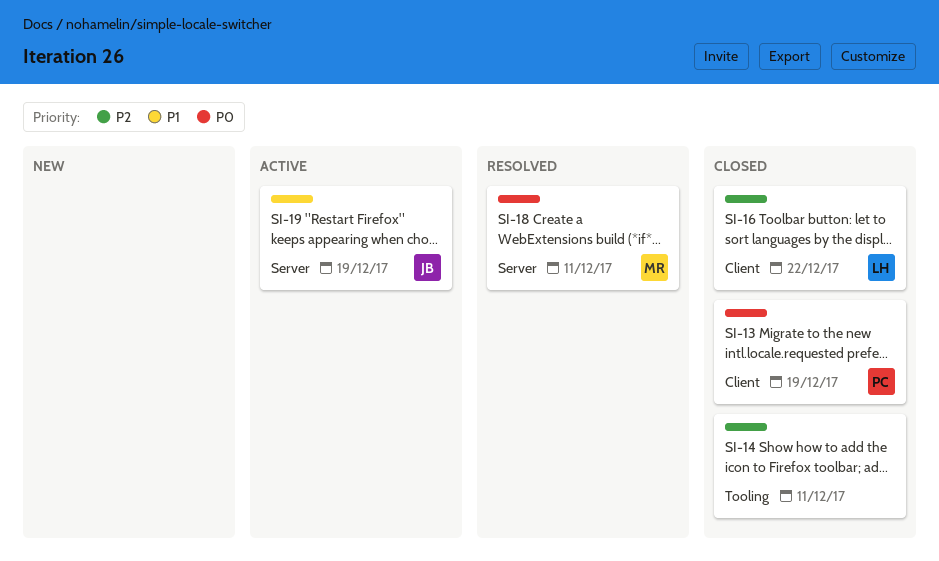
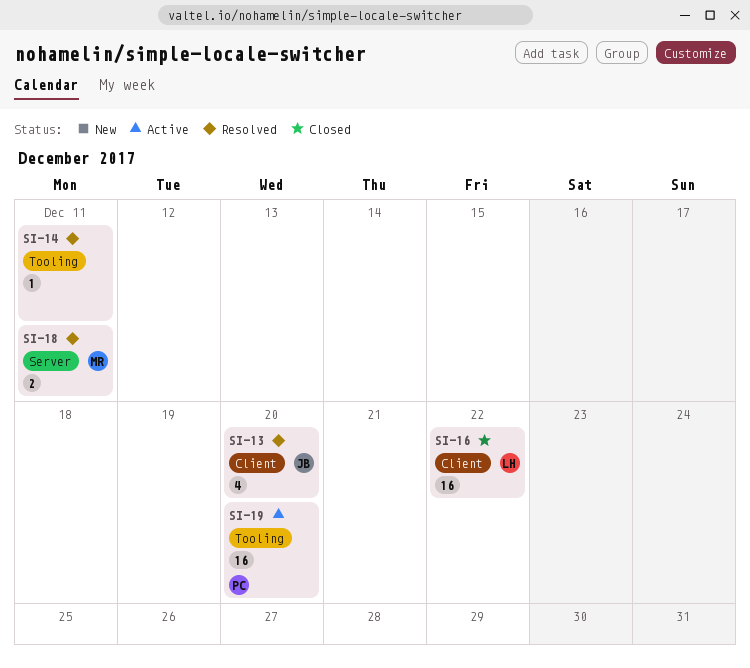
SI-13, status: Closed -> Resolved
SI-13, owner: PC -> JB
SI-13, due: Dec 19 -> Dec 20
SI-14, status: Closed -> Resolved
SI-19, owner: JB -> PC
SI-19, label: Server -> Tooling
SI-19, due: Dec 19 -> Dec 20

